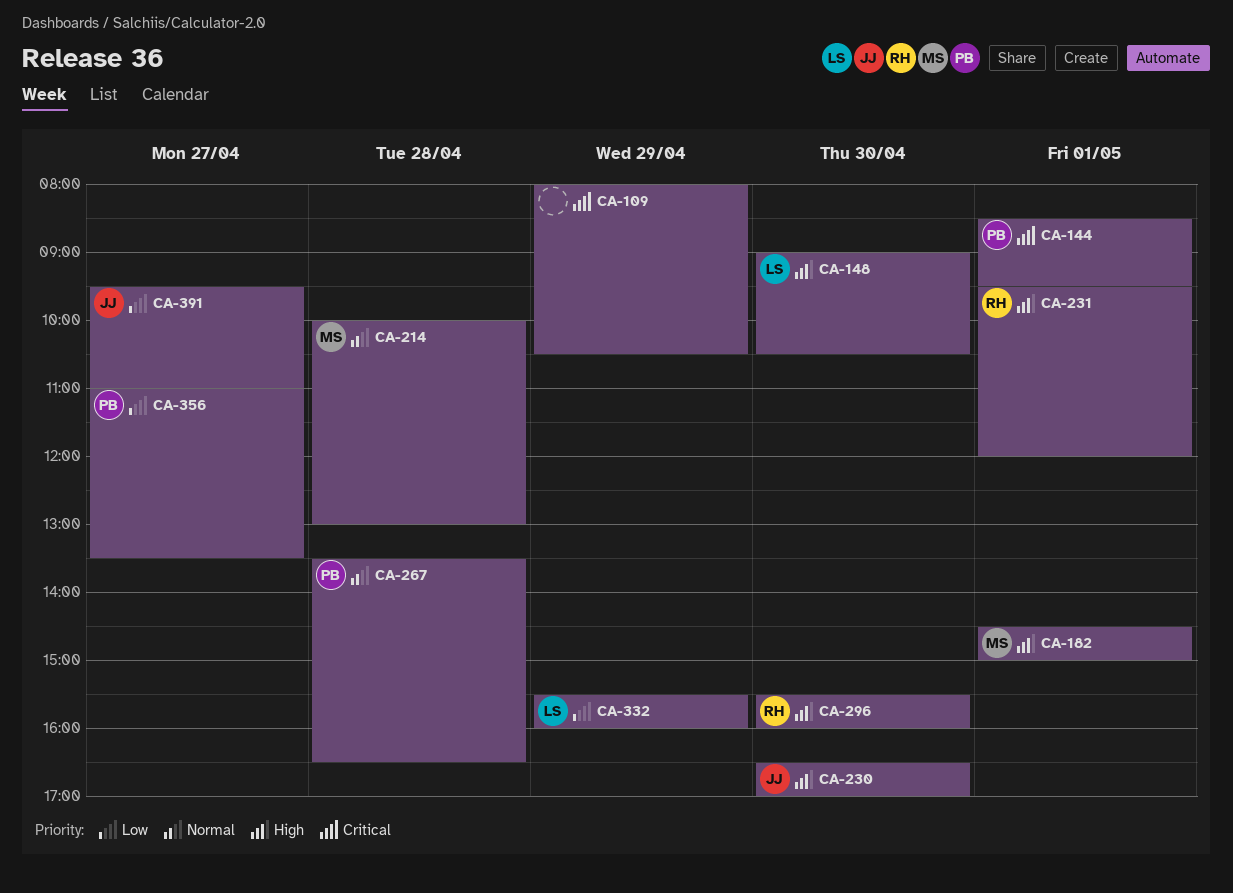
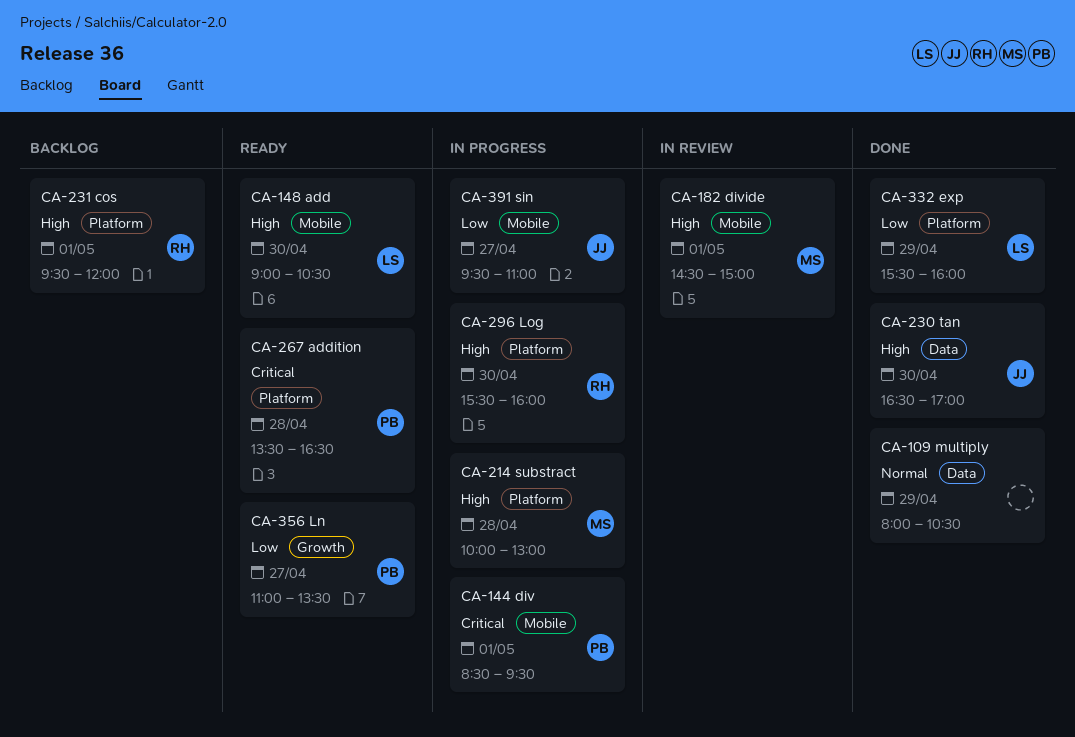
CA-109, priority: Critical -> Normal
CA-214, priority: Normal -> High
CA-267, priority: Normal -> Critical

